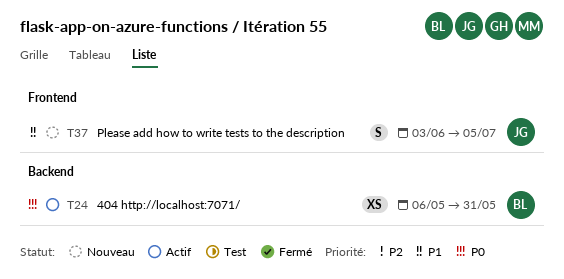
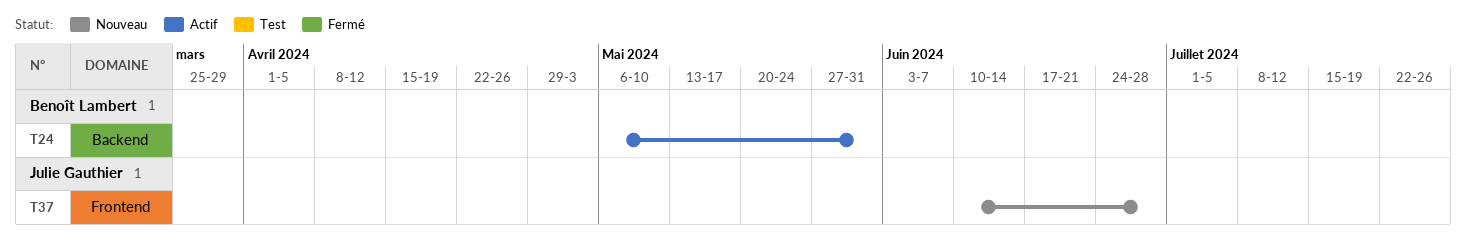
T37, start: Jun 3 -> Jun 10
T37, due: Jul 5 -> Jun 28

